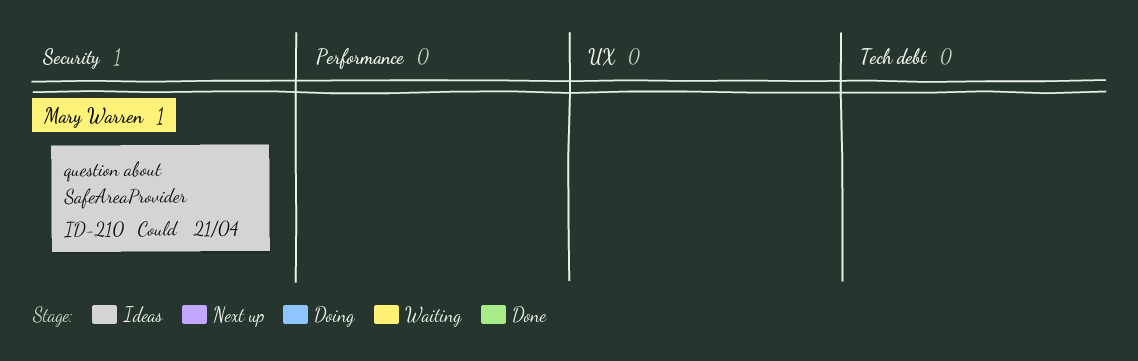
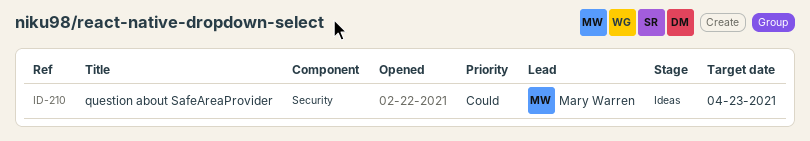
ID-210, due: Apr 21 -> Apr 23

